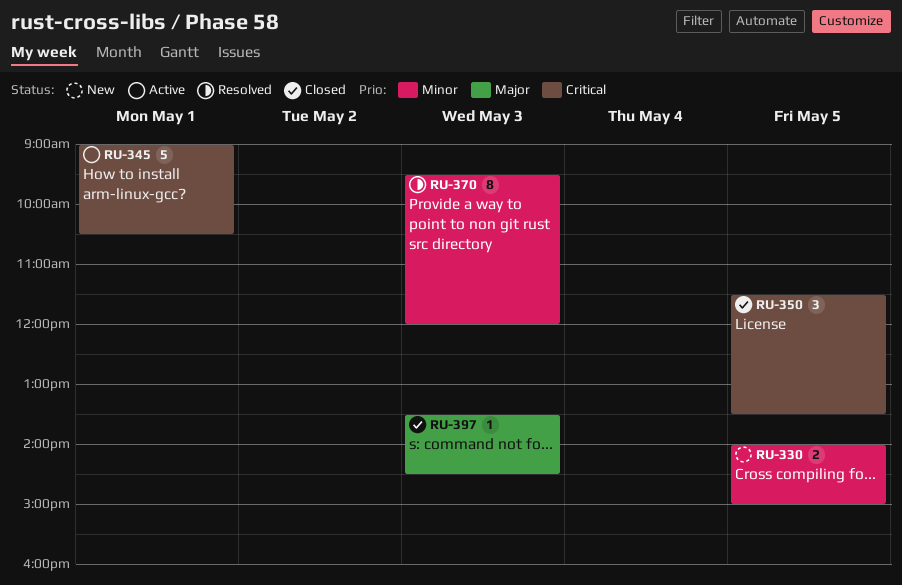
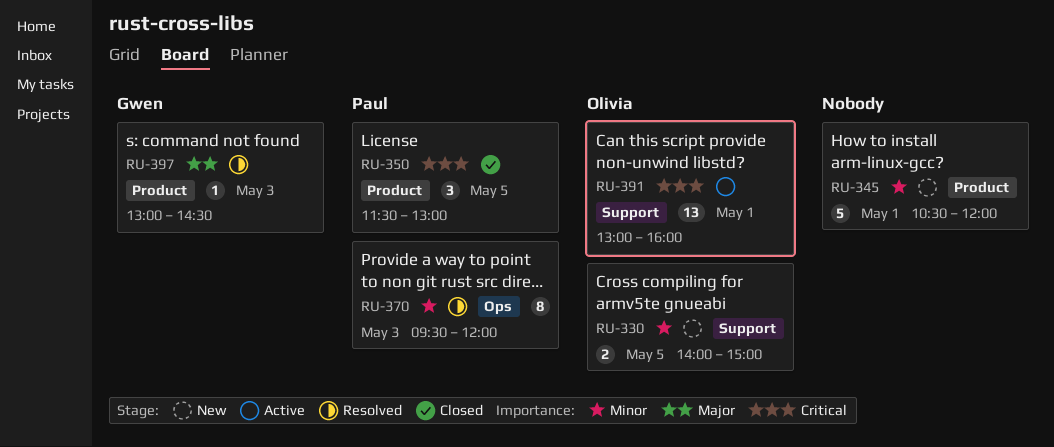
RU-345, status: Active -> New
RU-345, priority: Critical -> Minor
RU-345, begins: 09:00 -> 10:30
RU-345, ends: 10:30 -> 12:00
RU-350, ends: 13:30 -> 13:00
RU-391: none -> present
RU-397, status: Closed -> Resolved
RU-397, begins: 13:30 -> 13:00

